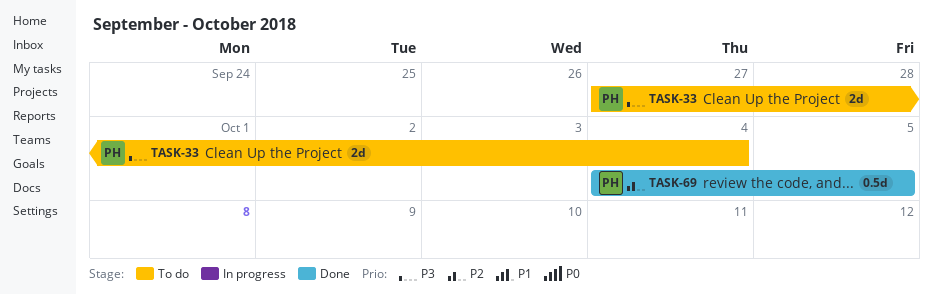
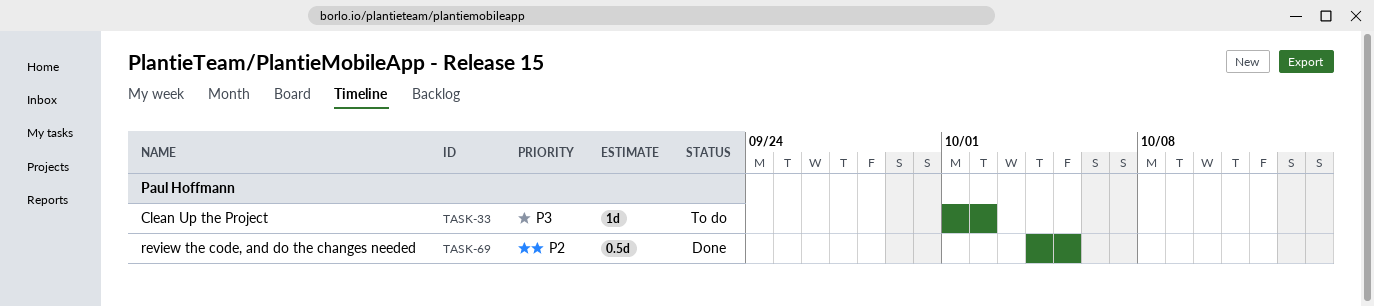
TASK-33, estimate: 2d -> 1d
TASK-33, start: Sep 27 -> Oct 1
TASK-33, due: Oct 4 -> Oct 2

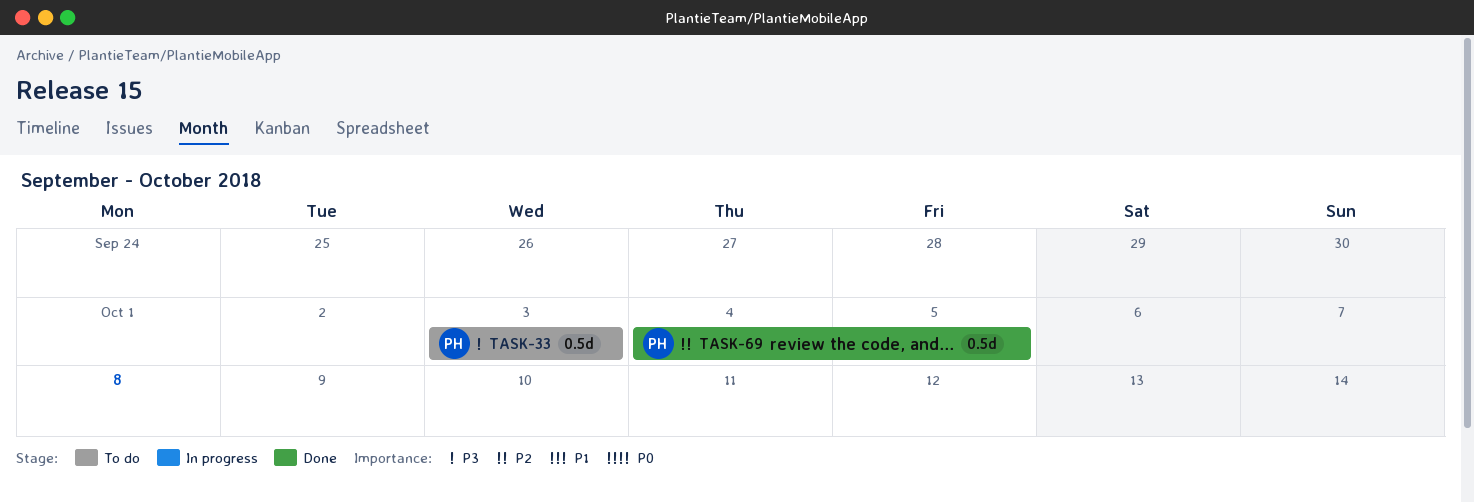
TASK-33, estimate: 1d -> 0.5d
TASK-33, start: Oct 1 -> Oct 3
TASK-33, due: Oct 2 -> Oct 3

